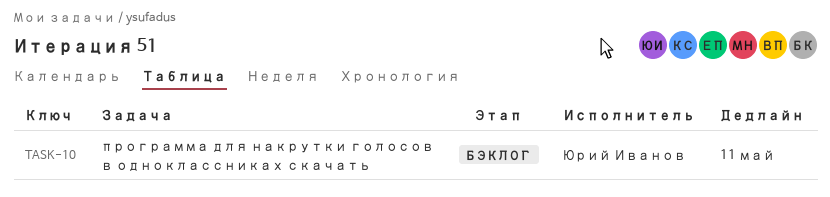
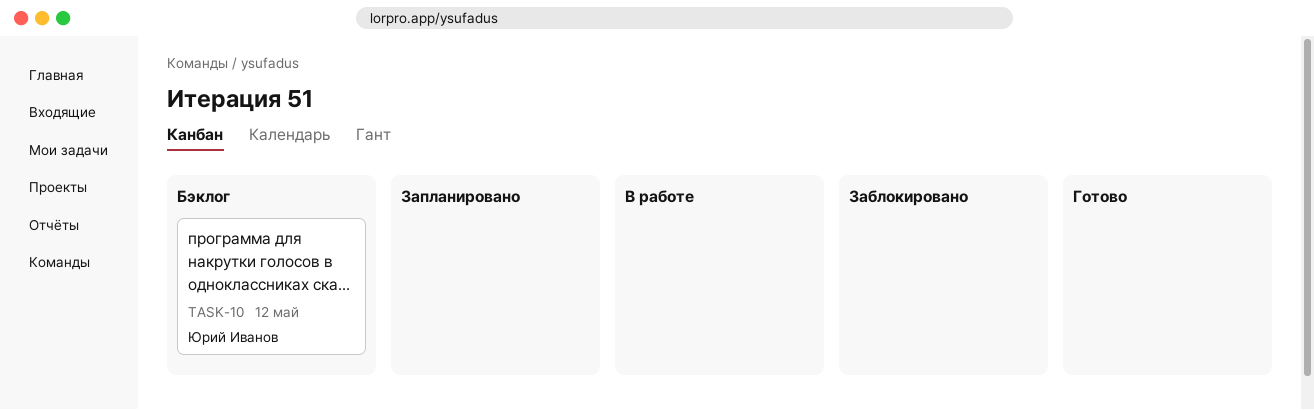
TASK-10, due: May 11 -> May 12

